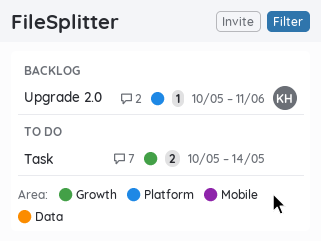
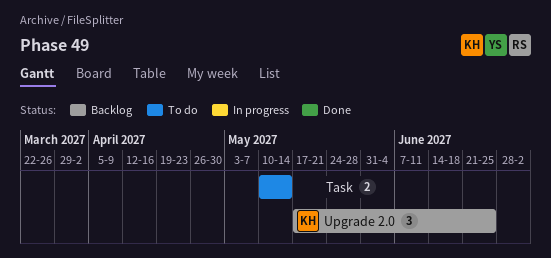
Upgrade 2.0, estimate: 1 -> 3
Upgrade 2.0, start: May 10 -> May 17
Upgrade 2.0, due: Jun 11 -> Jun 25

